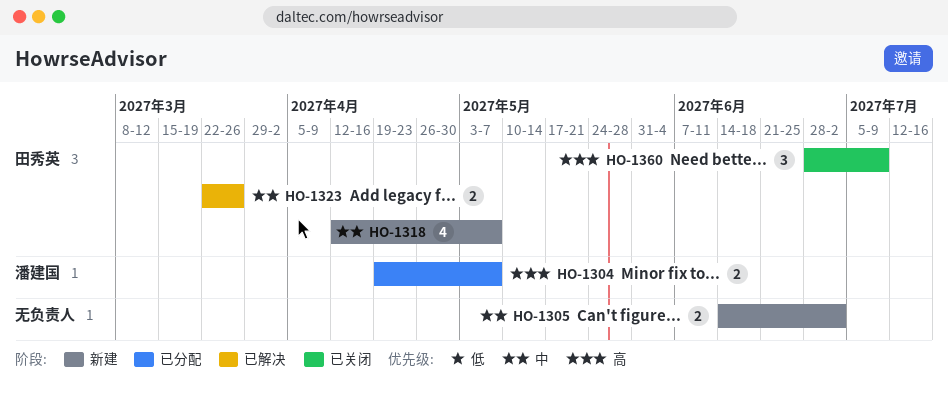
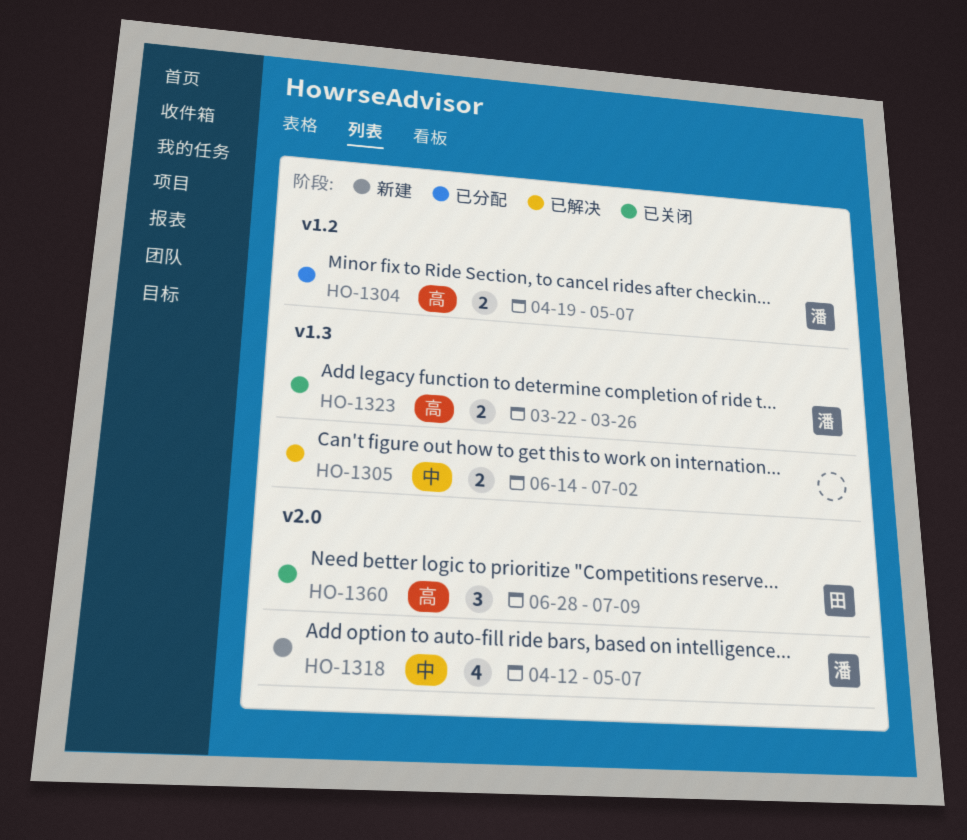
HO-1305, status: 新建 -> 已解决
HO-1318, owner: 田秀英 -> 潘建国
HO-1323, status: 已解决 -> 已关闭
HO-1323, owner: 田秀英 -> 潘建国
HO-1323, priority: 中 -> 高

